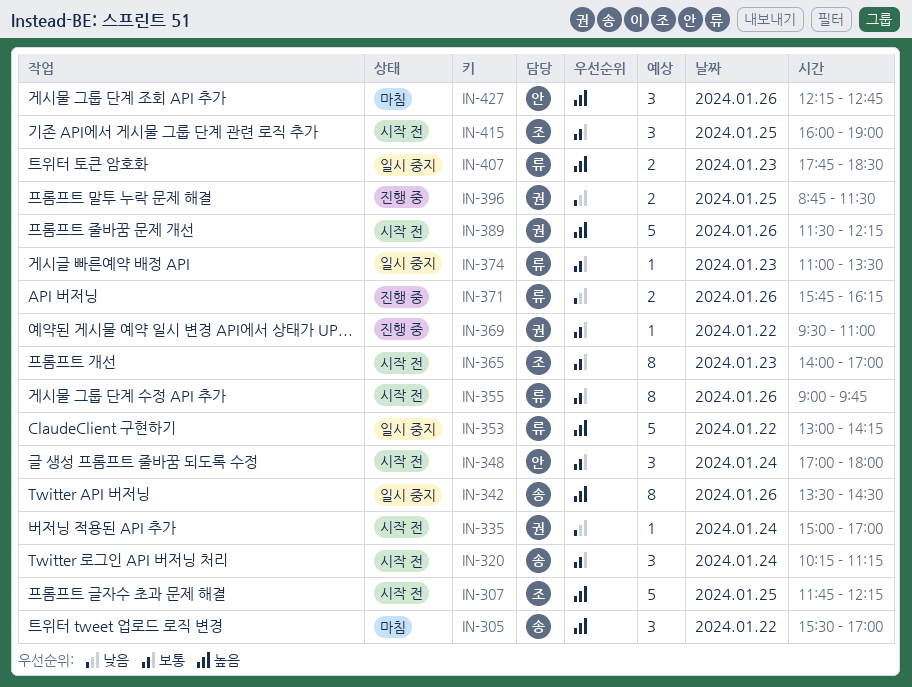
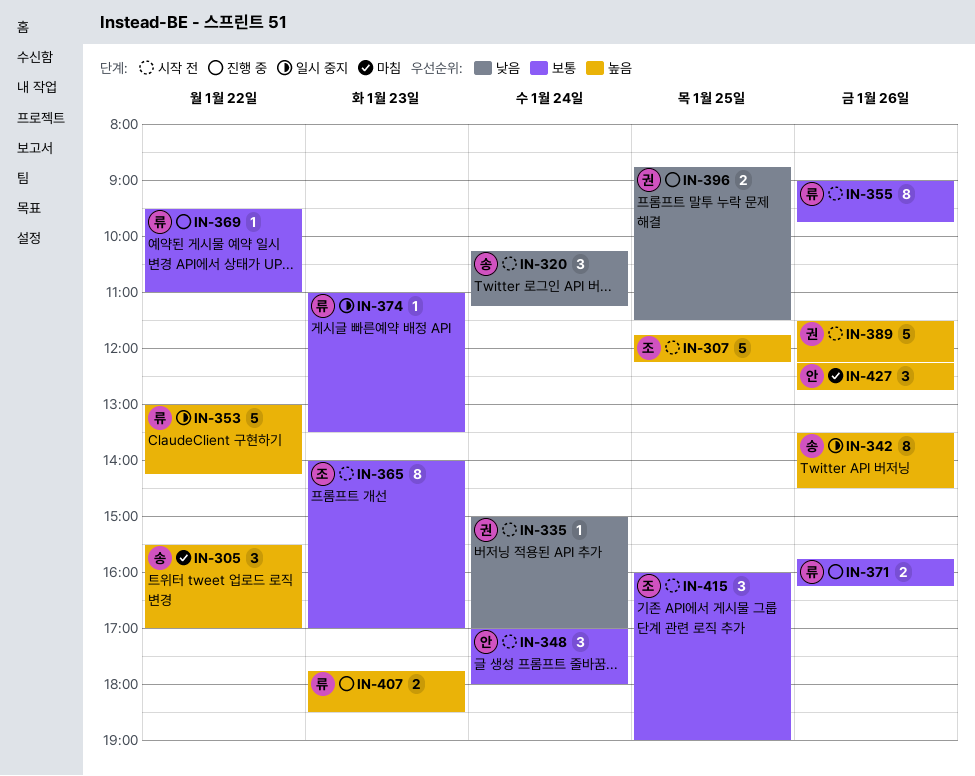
IN-320, priority: 보통 -> 낮음
IN-369, owner: 권 -> 류
IN-371, priority: 낮음 -> 보통
IN-407, status: 일시 중지 -> 진행 중

